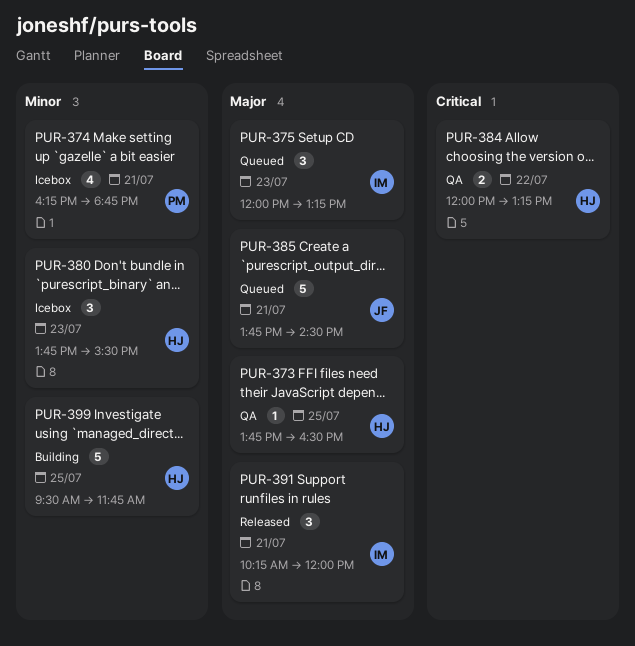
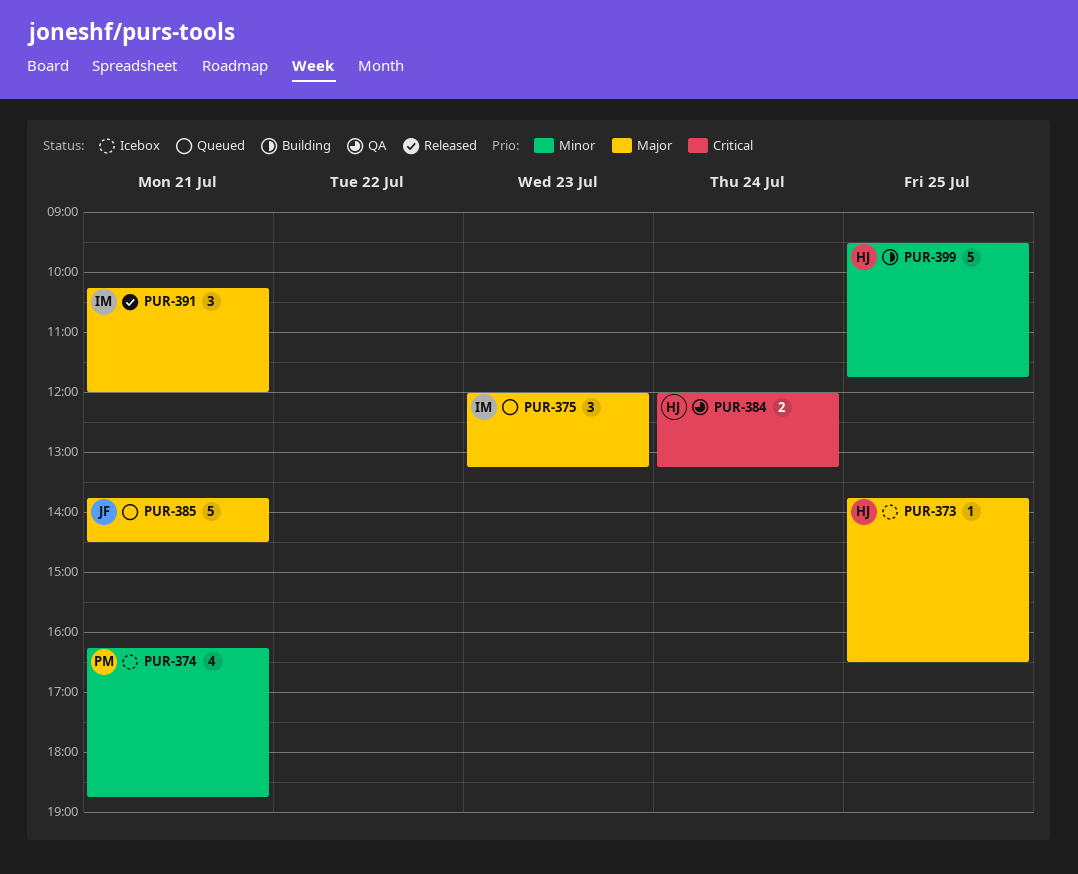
PUR-373, status: QA -> Icebox
PUR-380: present -> none
PUR-384, day: Jul 22 -> Jul 24

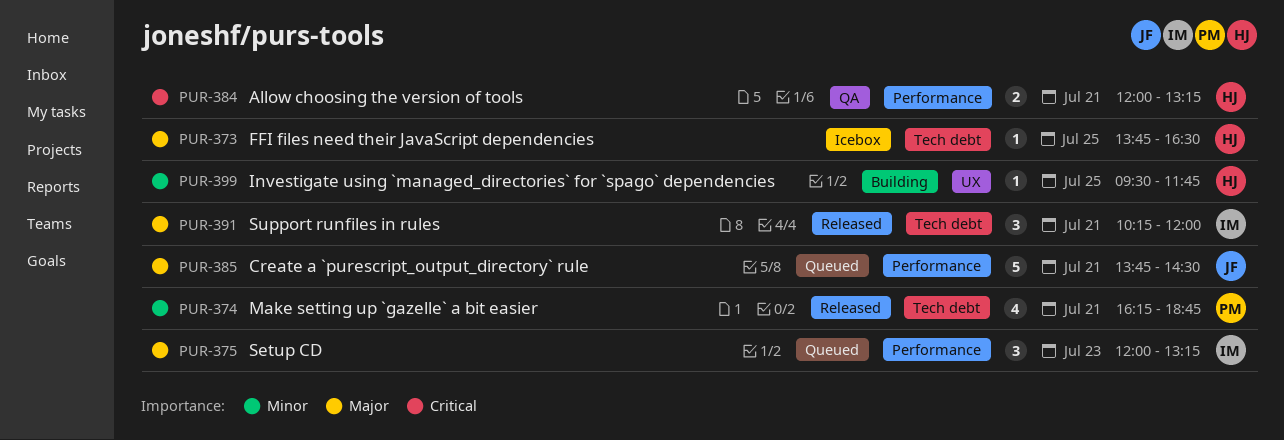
PUR-374, status: Icebox -> Released
PUR-384, day: Jul 24 -> Jul 21
PUR-399, estimate: 5 -> 1

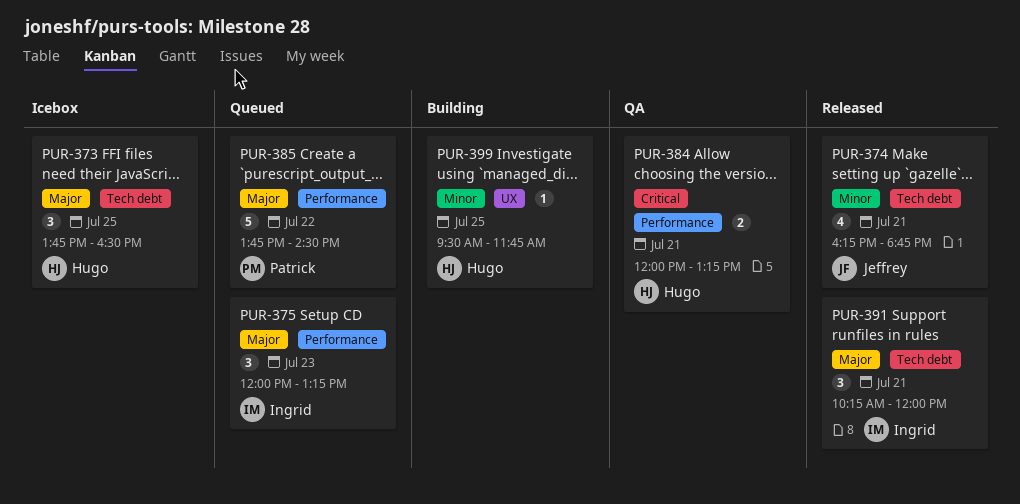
PUR-373, estimate: 1 -> 3
PUR-374, owner: Patrick -> Jeffrey
PUR-385, owner: Jeffrey -> Patrick
PUR-385, day: Jul 21 -> Jul 22

